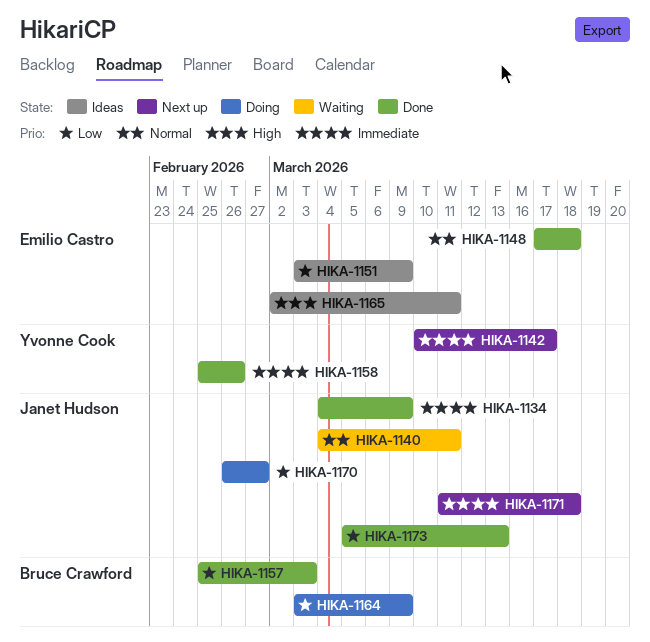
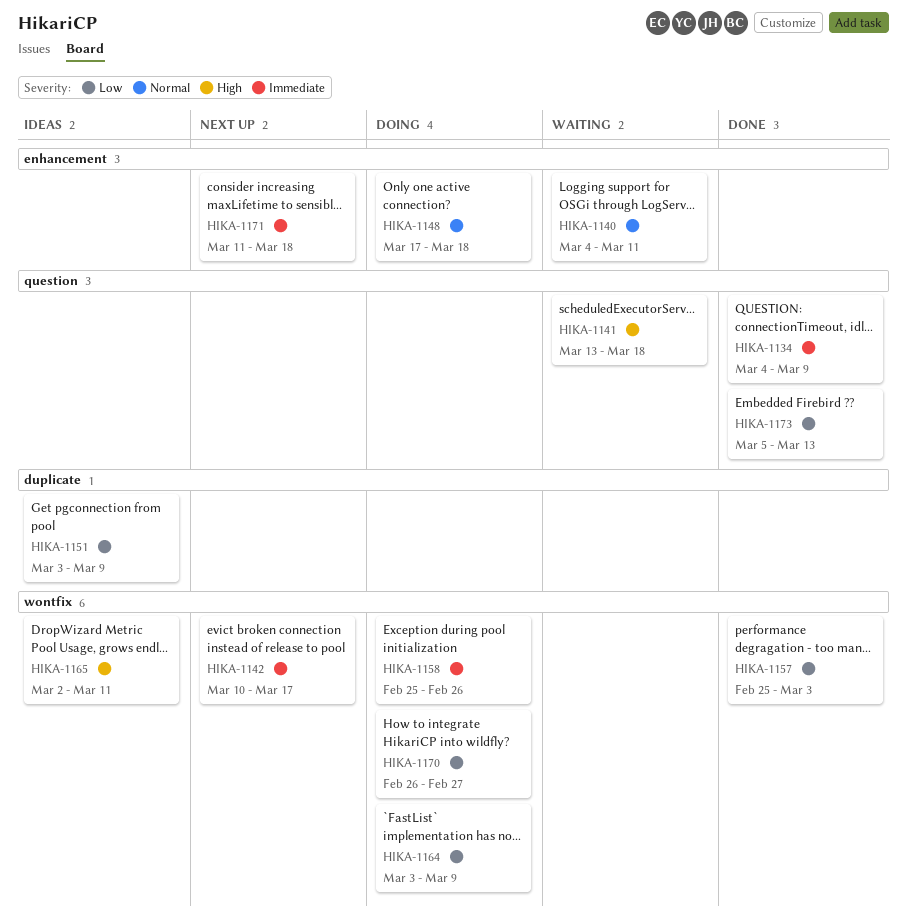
HIKA-1141: none -> present
HIKA-1148, status: Done -> Doing
HIKA-1158, status: Done -> Doing

